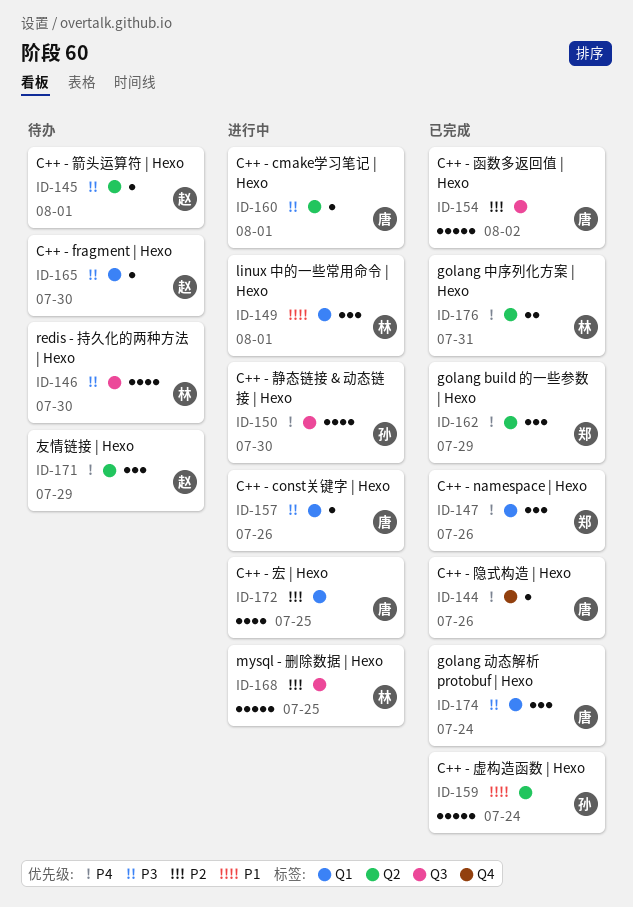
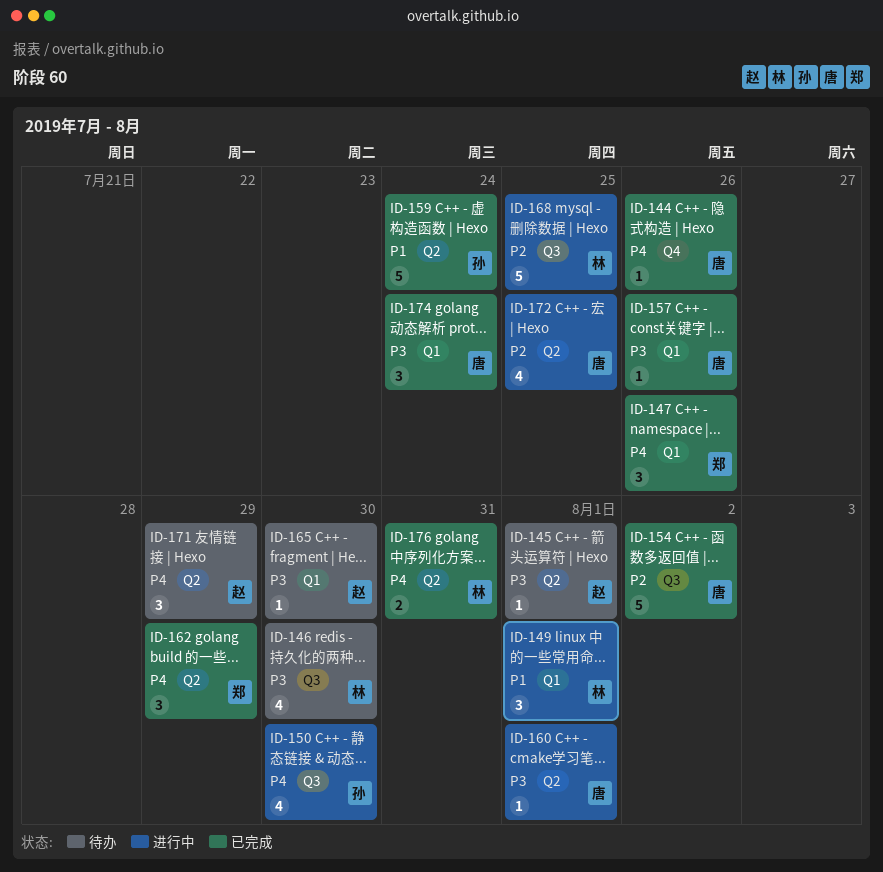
ID-157, status: 进行中 -> 已完成
ID-172, label: Q1 -> Q2

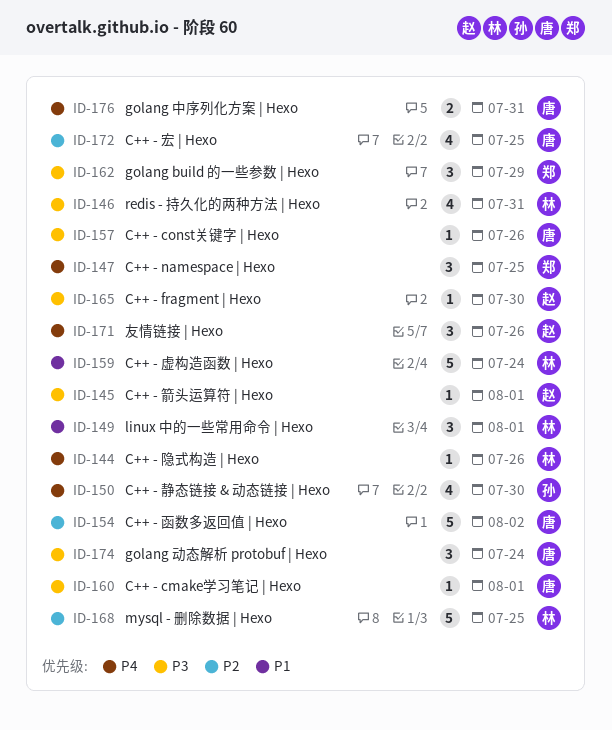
ID-144, owner: 唐 -> 林
ID-146, due: Jul 30 -> Jul 31
ID-147, due: Jul 26 -> Jul 25
ID-159, owner: 孙 -> 林
ID-162, priority: P4 -> P3
ID-171, due: Jul 29 -> Jul 26
ID-176, owner: 林 -> 唐

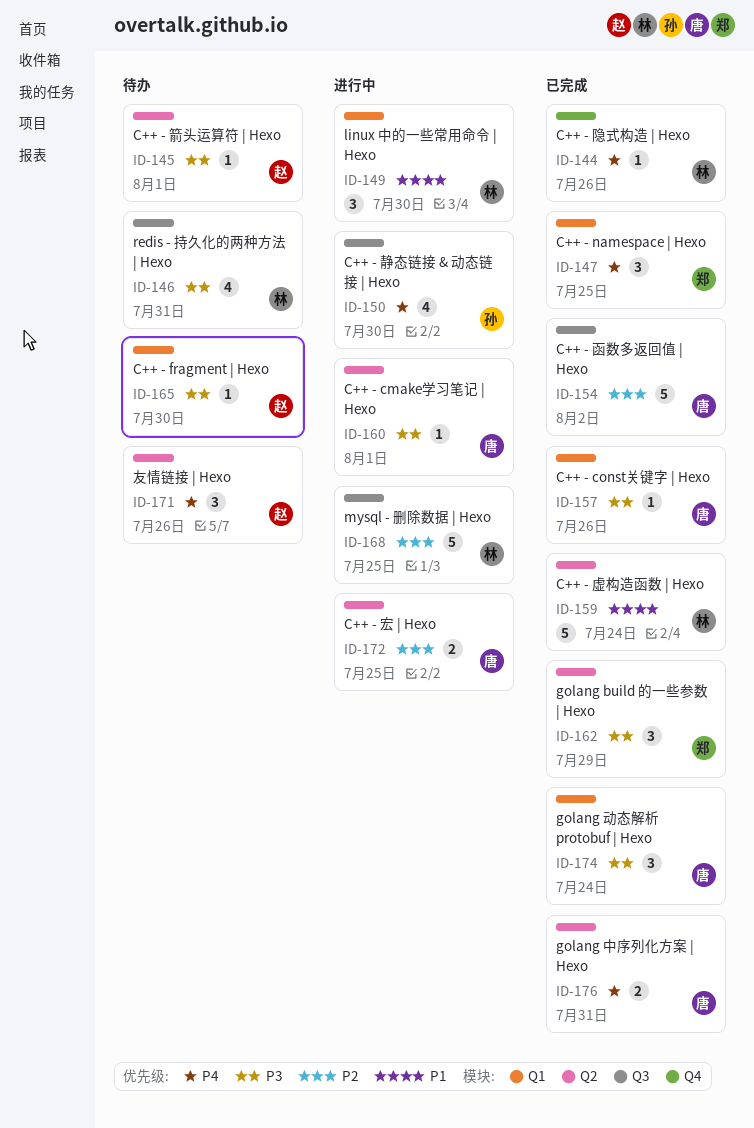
ID-149, due: Aug 1 -> Jul 30
ID-172, estimate: 4 -> 2

